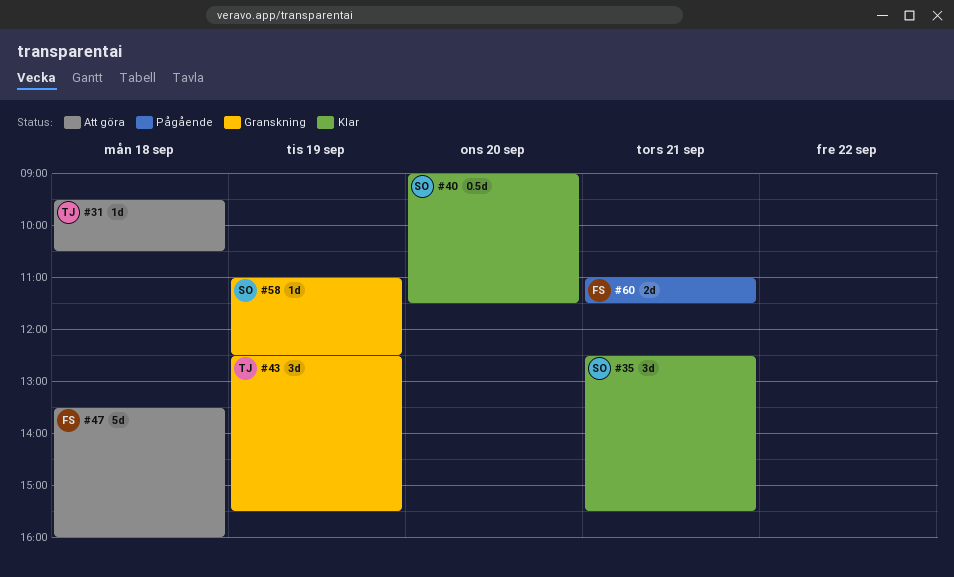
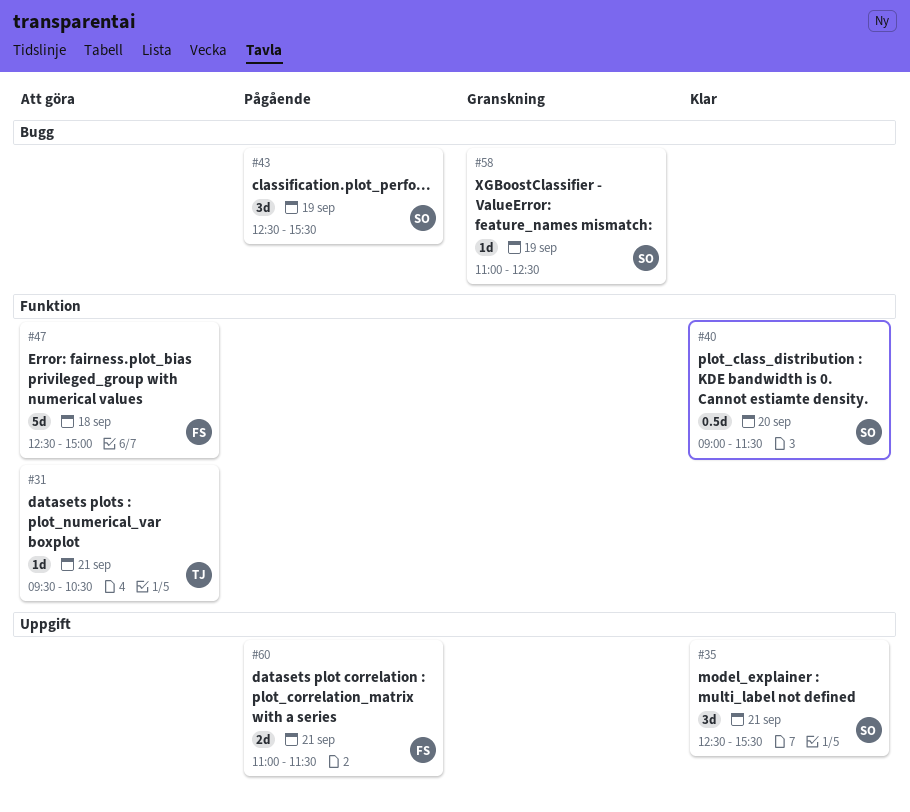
#31, day: Sep 18 -> Sep 21
#43, status: Granskning -> Pågående
#43, owner: TJ -> SO
#47, begins: 13:30 -> 12:30
#47, ends: 16:00 -> 15:00

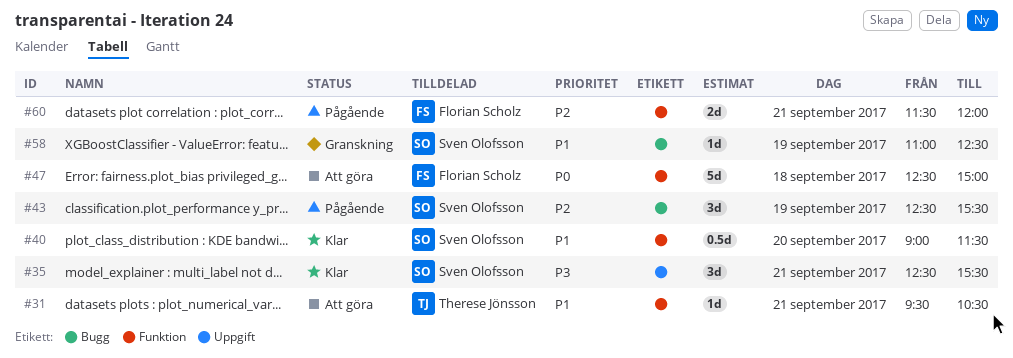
#60, label: Uppgift -> Funktion
#60, begins: 11:00 -> 11:30
#60, ends: 11:30 -> 12:00

